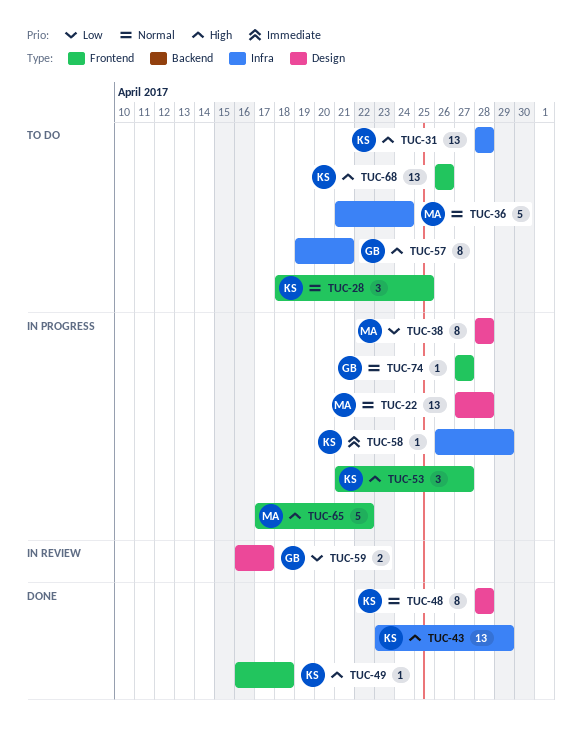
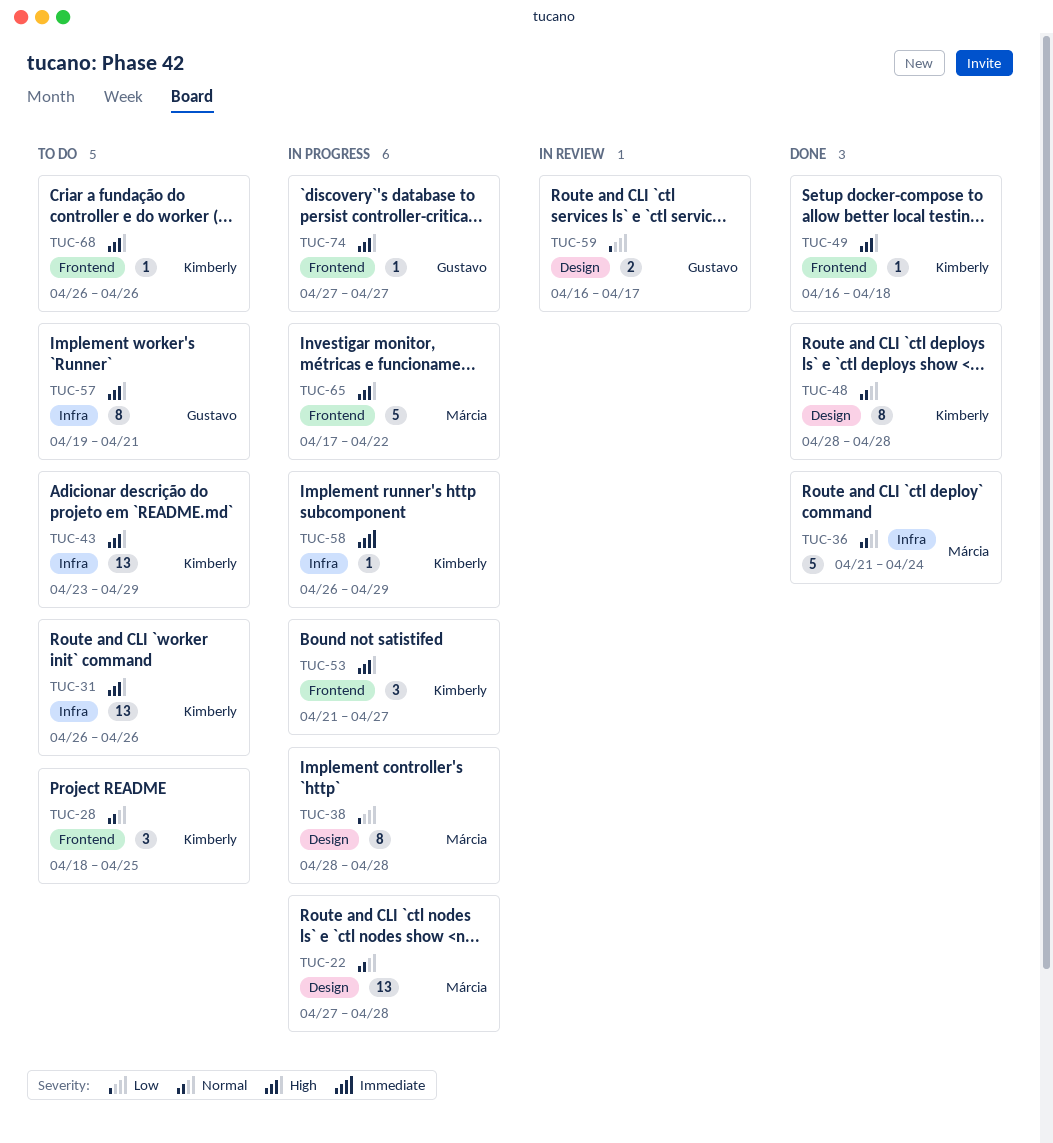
TUC-31, start: Apr 28 -> Apr 26
TUC-31, due: Apr 28 -> Apr 26
TUC-36, status: To do -> Done
TUC-43, status: Done -> To do
TUC-68, estimate: 13 -> 1
TUC-74, priority: Normal -> High

